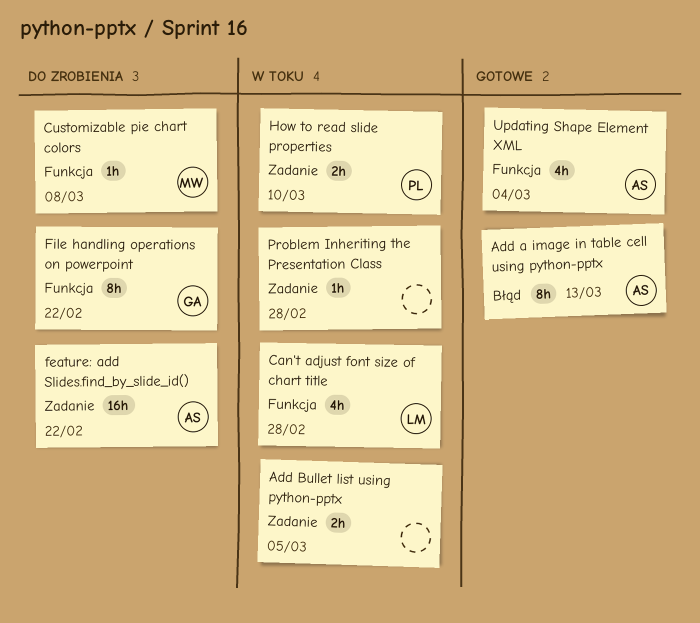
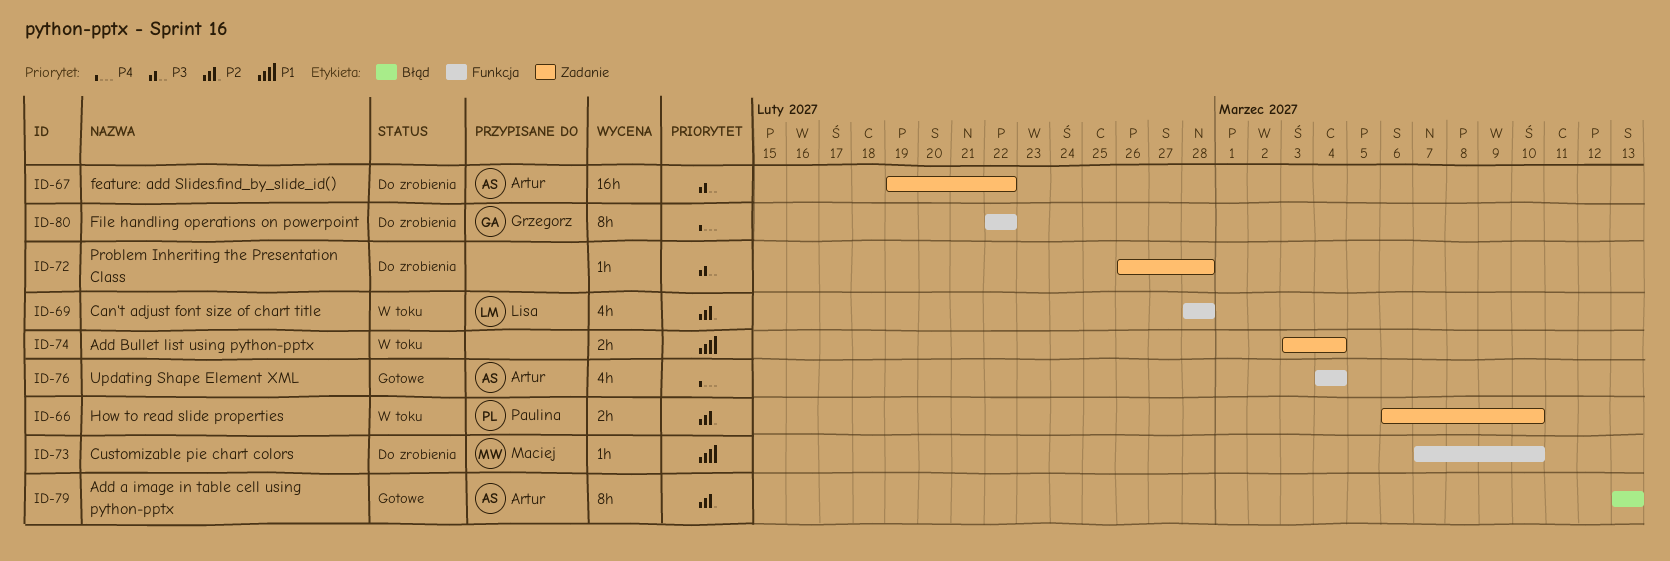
Add Bullet list using python-pptx, due: Mar 5 -> Mar 4
Customizable pie chart colors, due: Mar 8 -> Mar 10
Problem Inheriting the Presentation Class, status: W toku -> Do zrobienia

